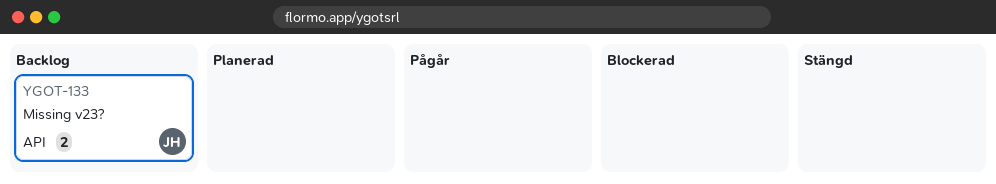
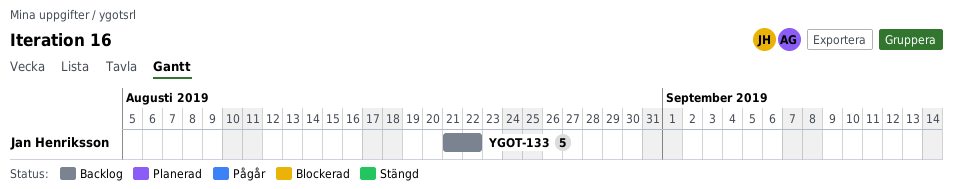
YGOT-133, estimate: 2 -> 5

